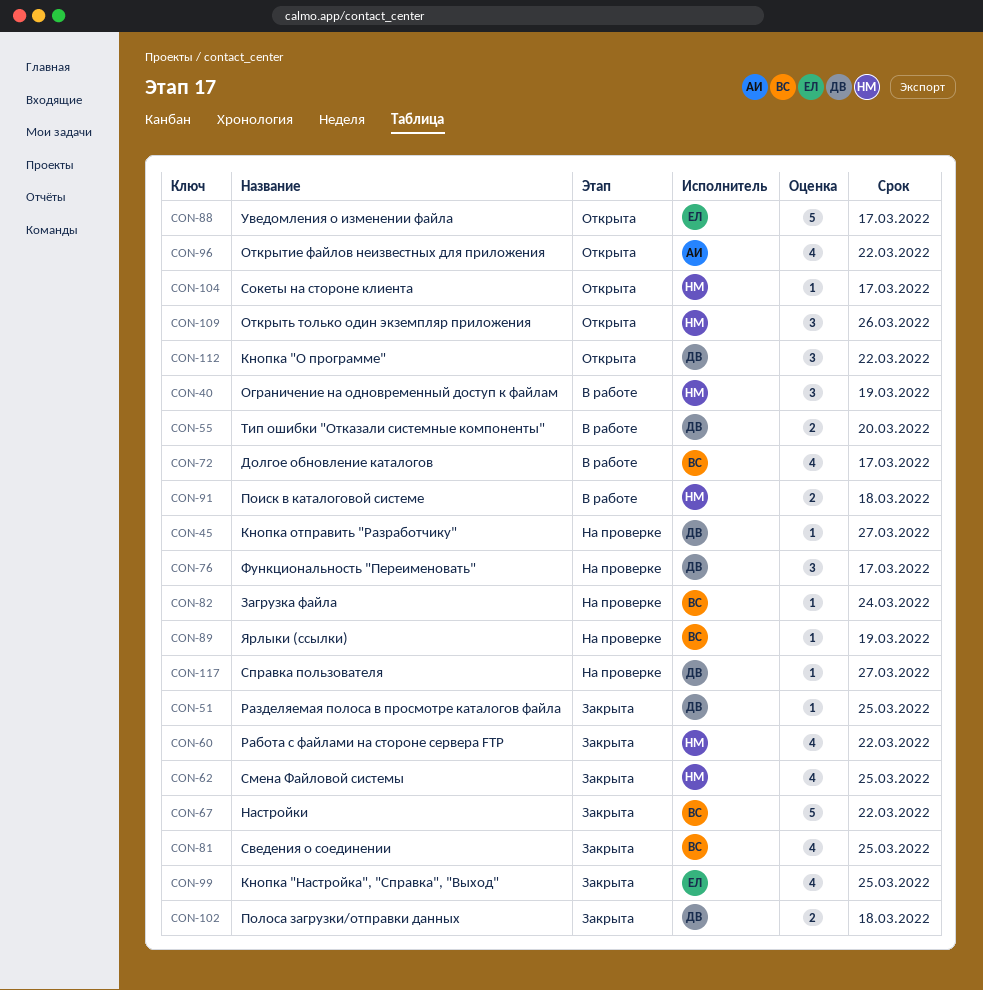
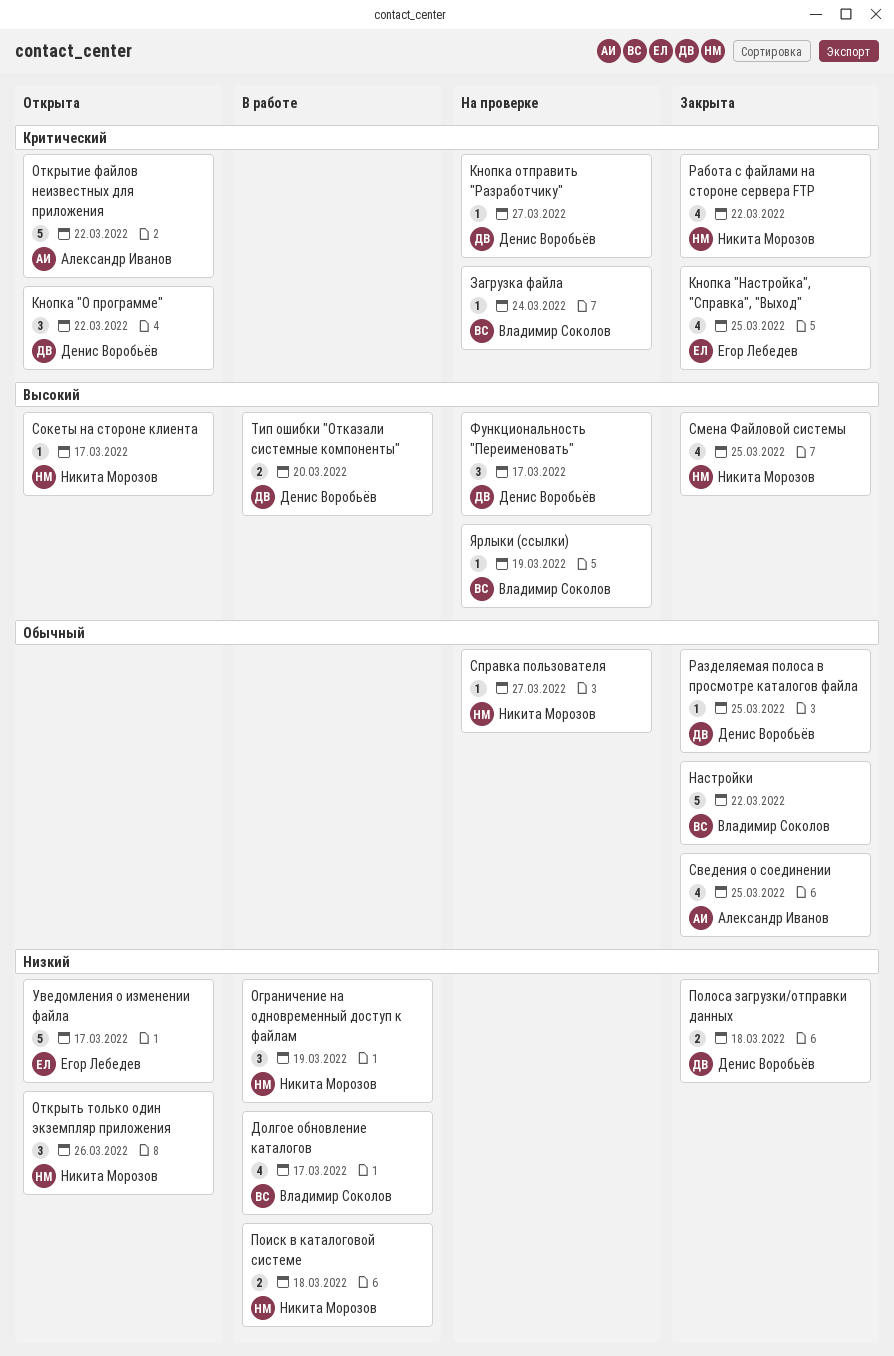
Открытие файлов неизвестных для приложения, estimate: 4 -> 5
Сведения о соединении, owner: Владимир Соколов -> Александр Иванов
Справка пользователя, owner: Денис Воробьёв -> Никита Морозов

